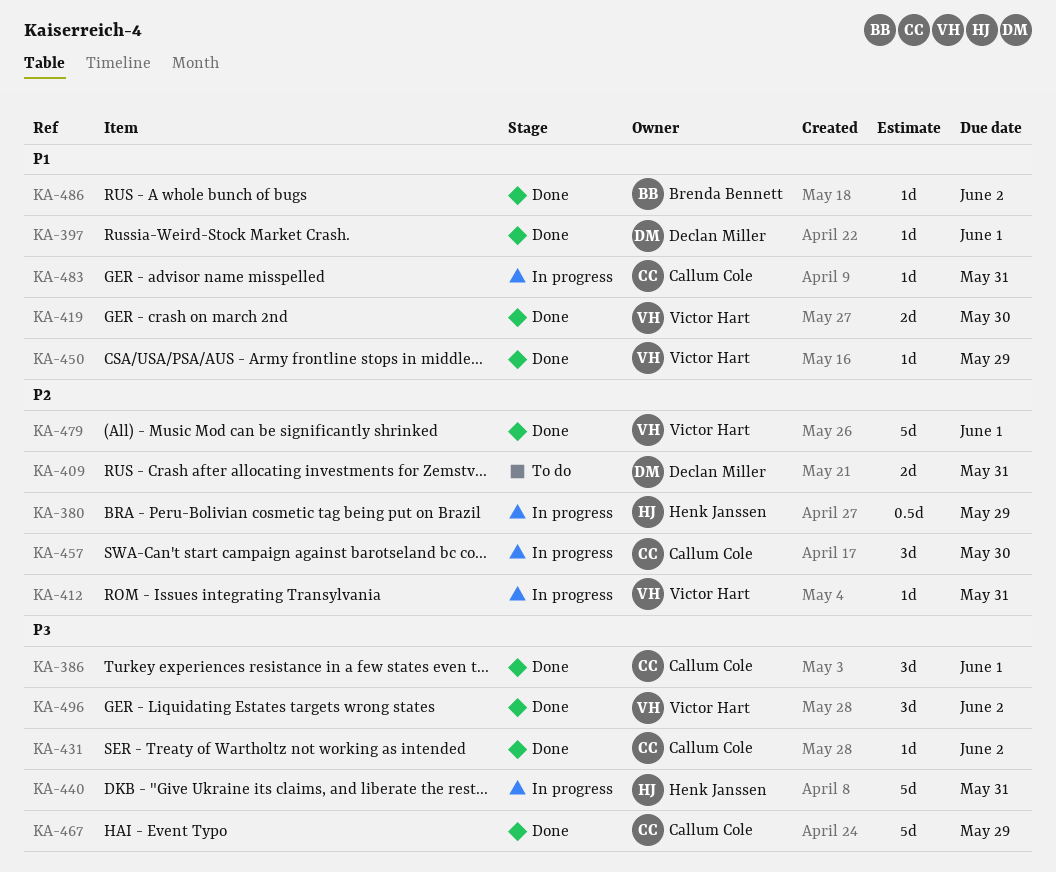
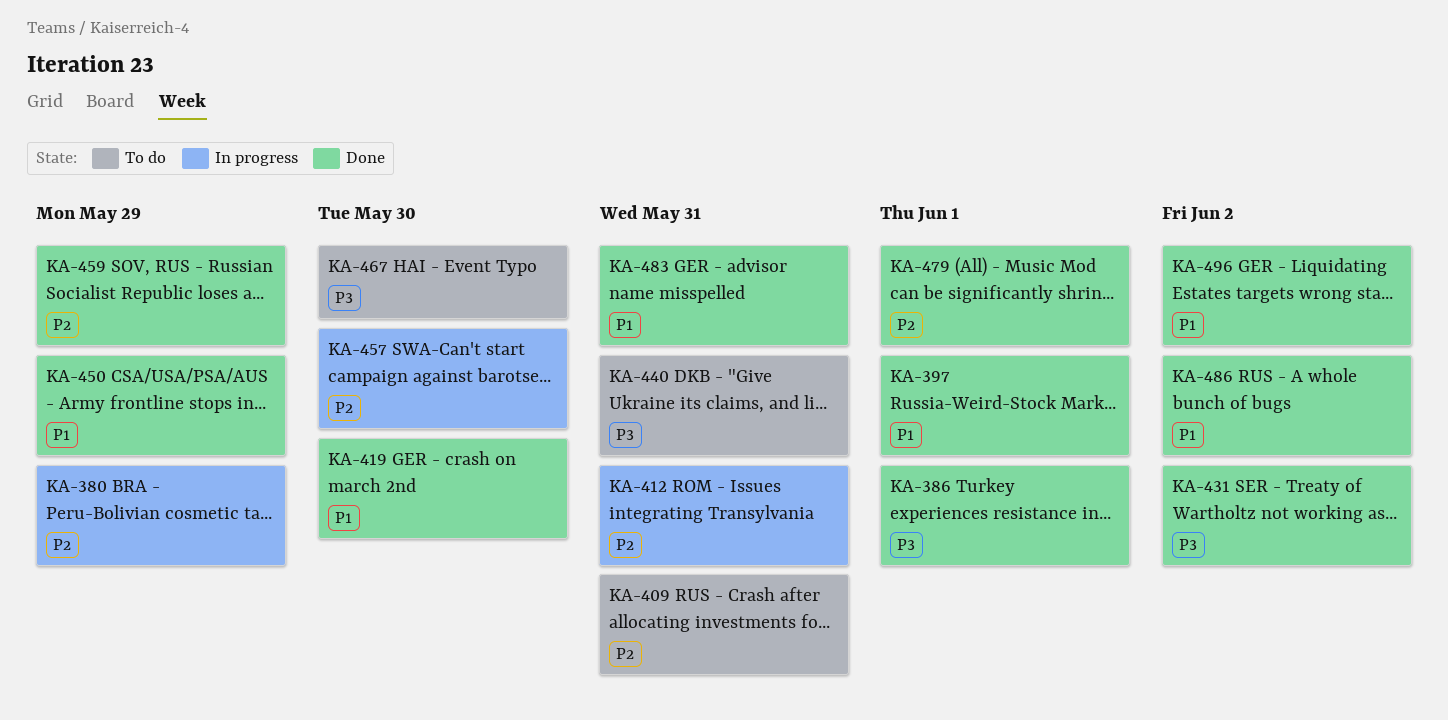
KA-440, status: In progress -> To do
KA-459: none -> present
KA-467, status: Done -> To do
KA-467, due: May 29 -> May 30
KA-483, status: In progress -> Done
KA-496, priority: P3 -> P1

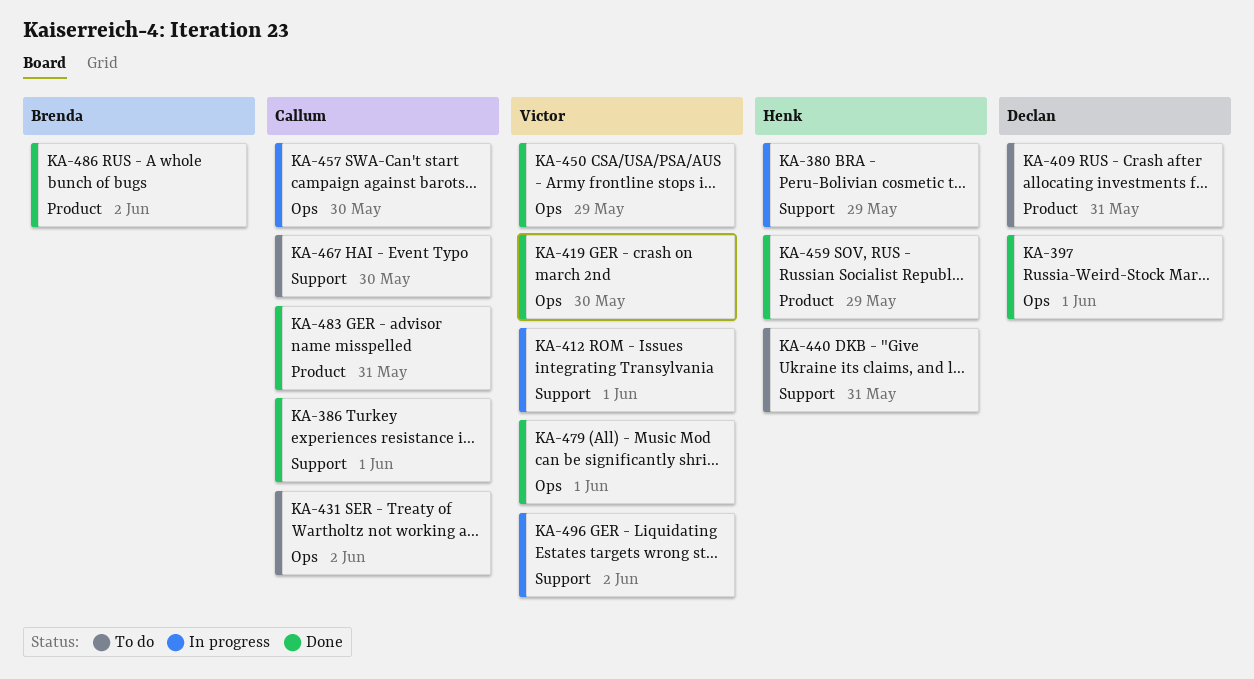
KA-412, due: May 31 -> Jun 1
KA-431, status: Done -> To do
KA-496, status: Done -> In progress

